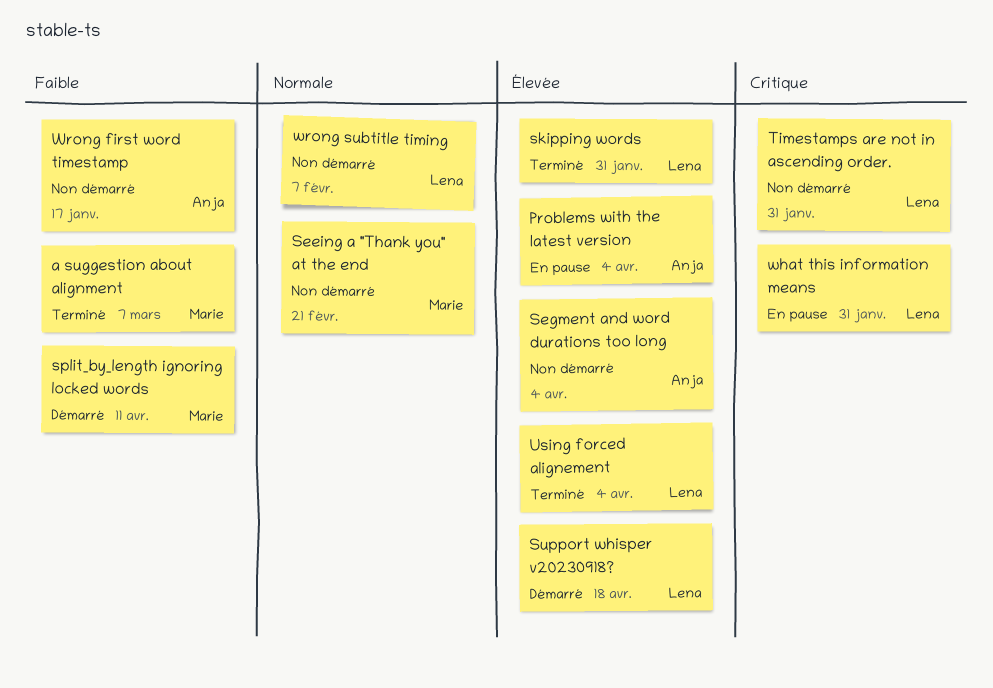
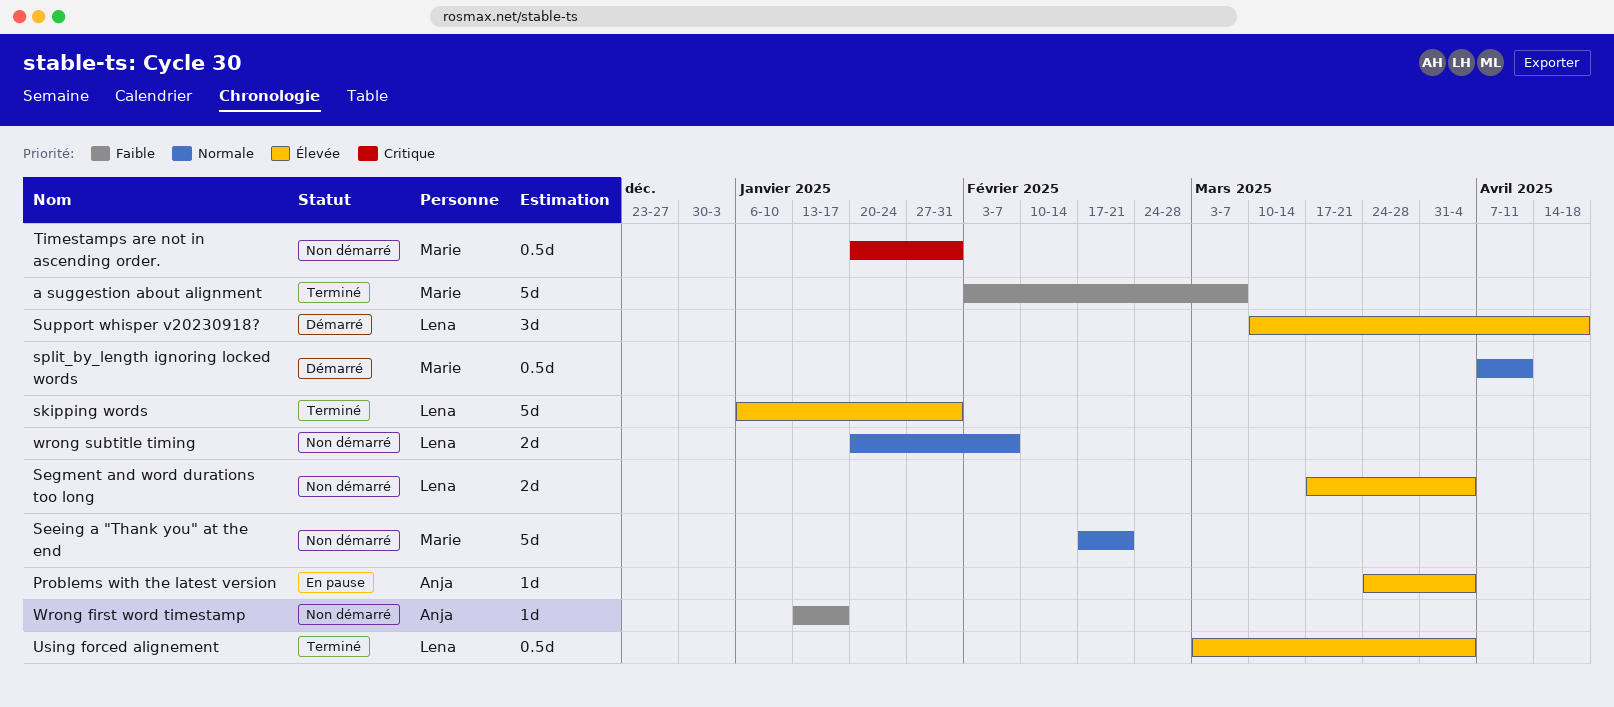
Segment and word durations too long, owner: Anja -> Lena
split_by_length ignoring locked words, priority: Faible -> Normale
Timestamps are not in ascending order., owner: Lena -> Marie
what this information means: present -> none

